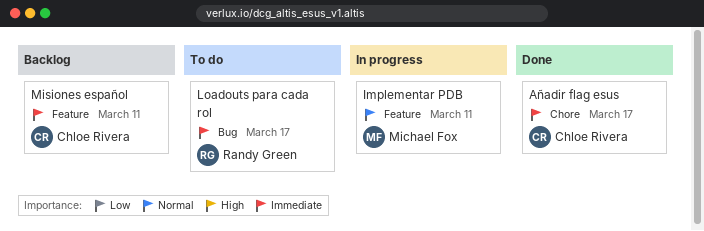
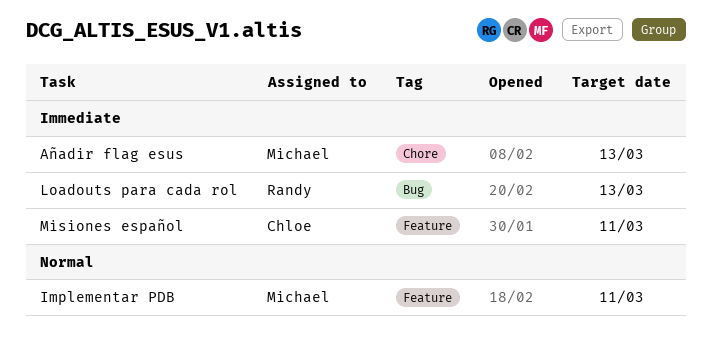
Añadir flag esus, owner: Chloe Rivera -> Michael Fox
Añadir flag esus, due: Mar 17 -> Mar 13
Loadouts para cada rol, due: Mar 17 -> Mar 13

